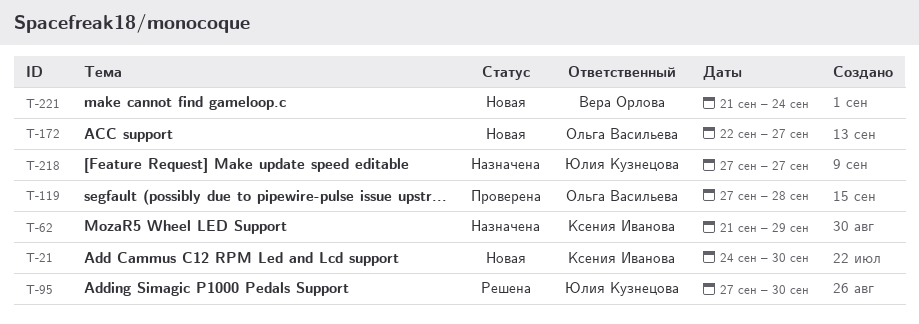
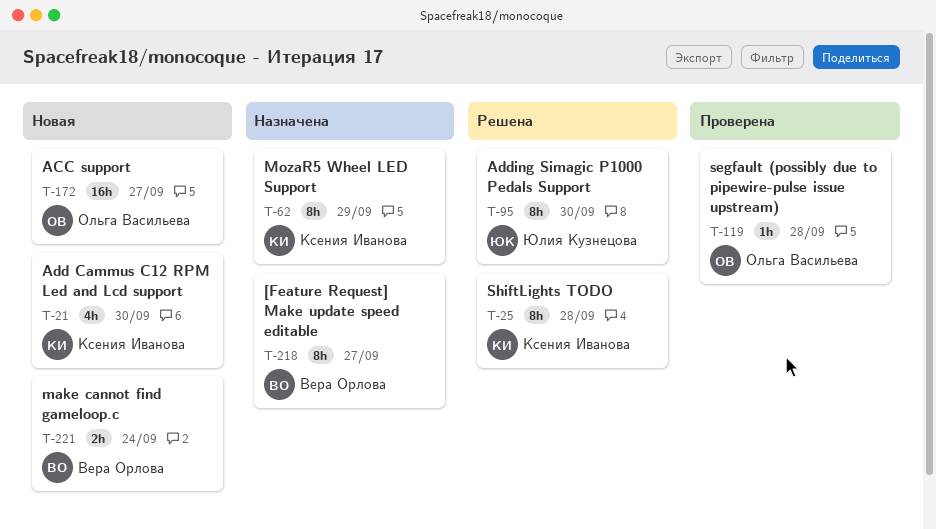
T-25: none -> present
T-218, owner: Юлия Кузнецова -> Вера Орлова

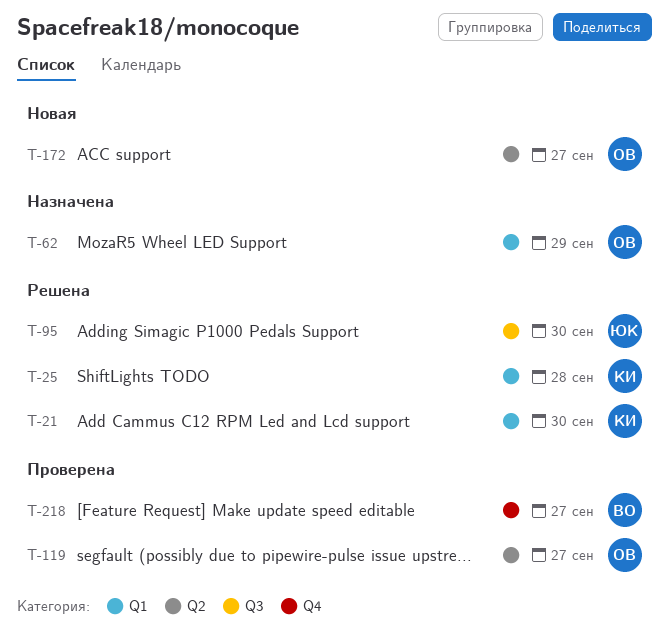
T-21, status: Новая -> Решена
T-62, owner: Ксения Иванова -> Ольга Васильева
T-119, due: Sep 28 -> Sep 27
T-218, status: Назначена -> Проверена
T-221: present -> none

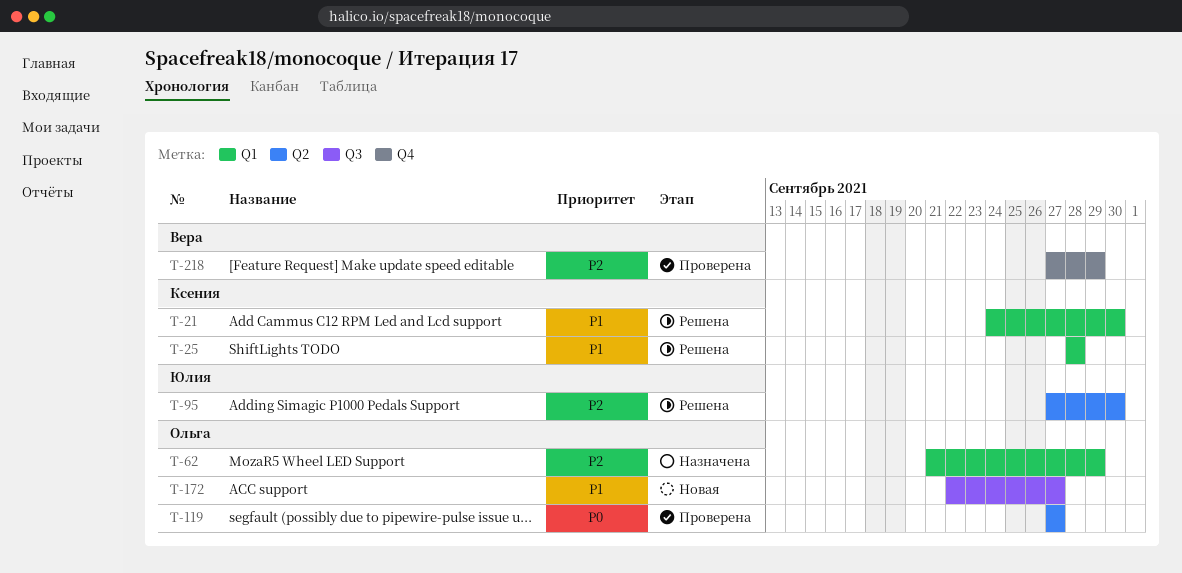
T-95, label: Q3 -> Q2
T-172, label: Q2 -> Q3
T-218, due: Sep 27 -> Sep 29

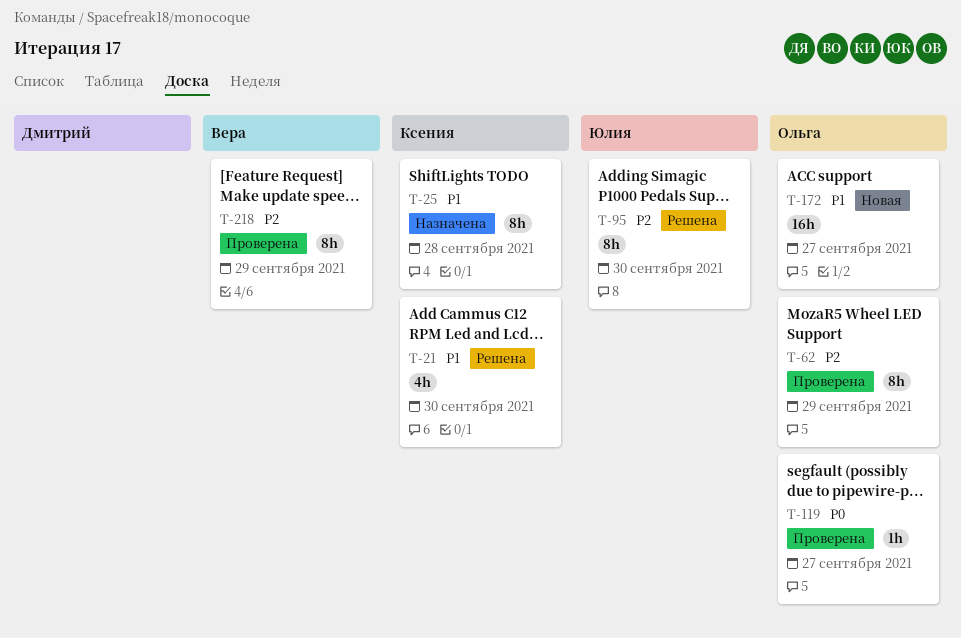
T-25, status: Решена -> Назначена
T-62, status: Назначена -> Проверена

